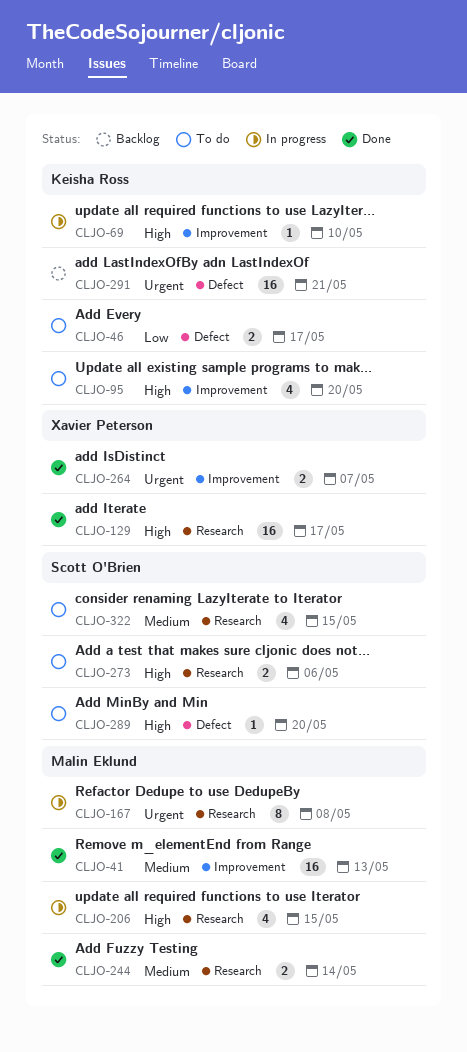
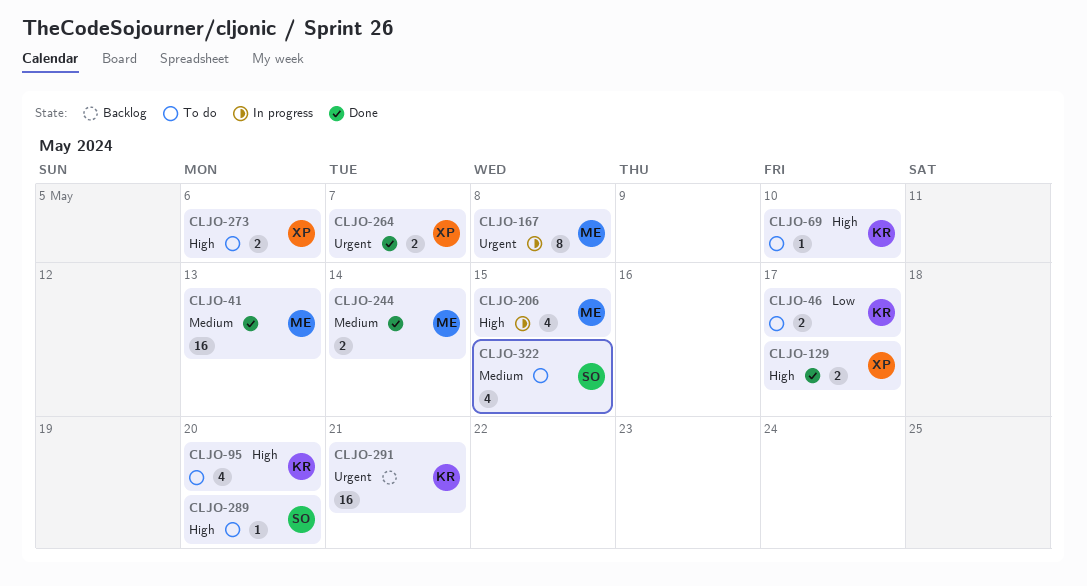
CLJO-69, status: In progress -> To do
CLJO-129, estimate: 16 -> 2
CLJO-273, owner: Scott O'Brien -> Xavier Peterson

